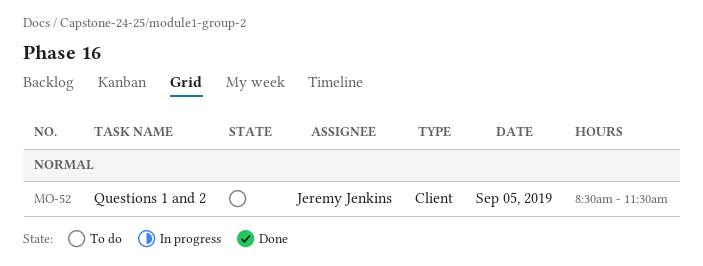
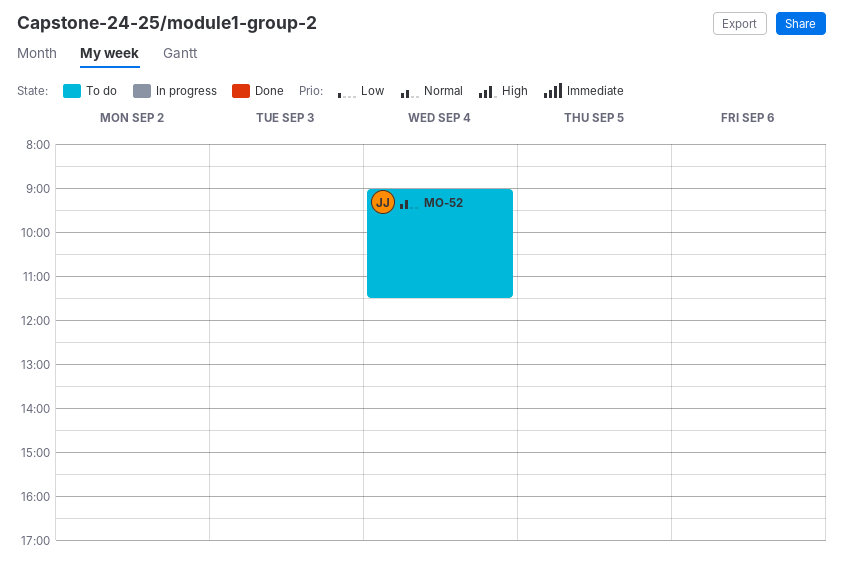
MO-52, day: Sep 5 -> Sep 4
MO-52, begins: 08:30 -> 09:00

